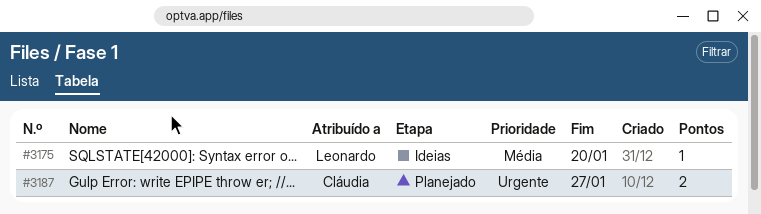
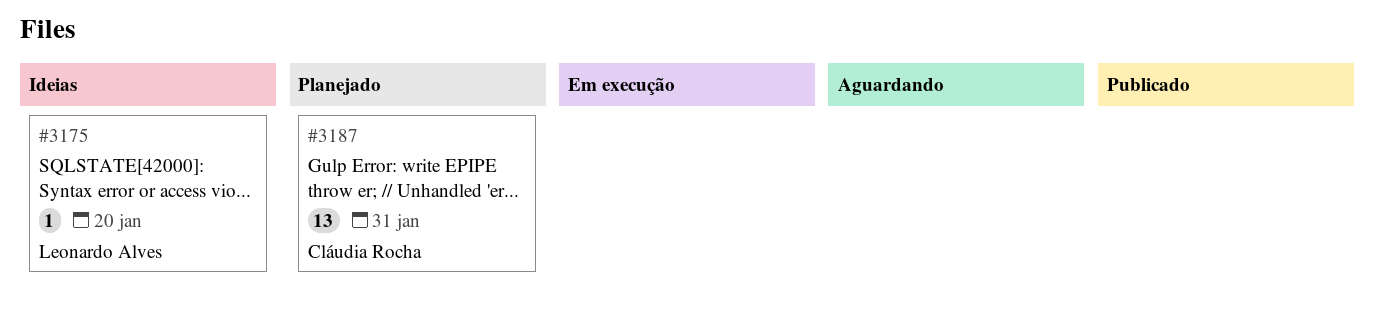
#3187, estimate: 2 -> 13
#3187, due: Jan 27 -> Jan 31

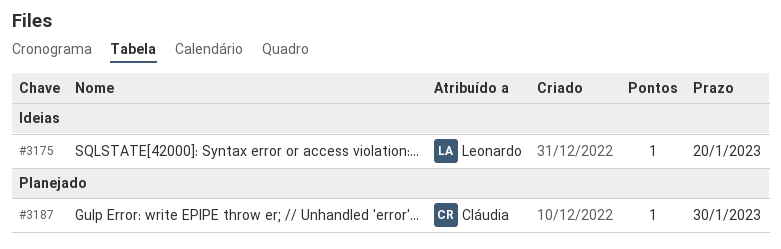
#3187, estimate: 13 -> 1
#3187, due: Jan 31 -> Jan 30

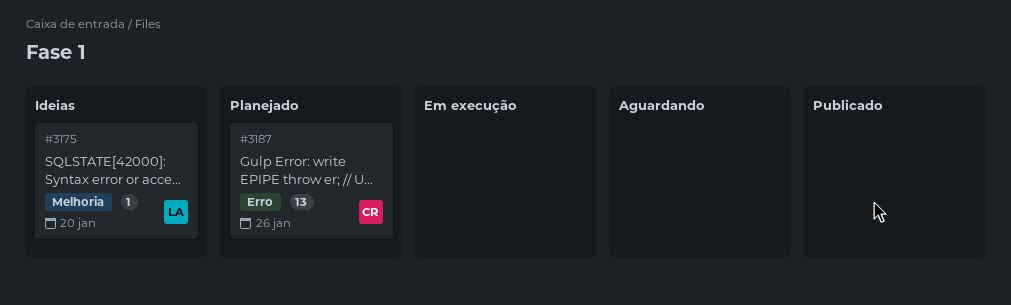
#3187, estimate: 1 -> 13
#3187, due: Jan 30 -> Jan 26

